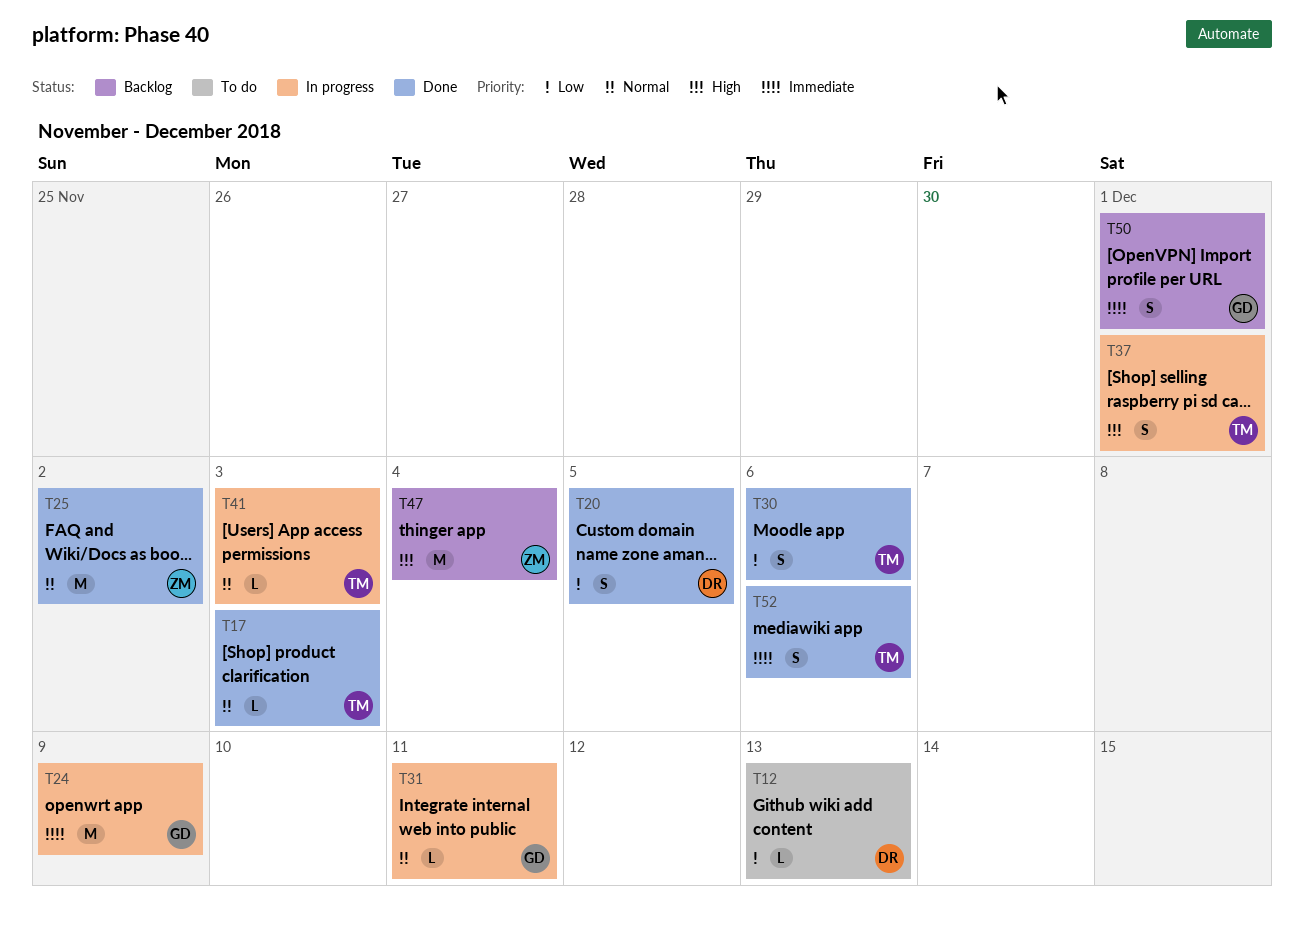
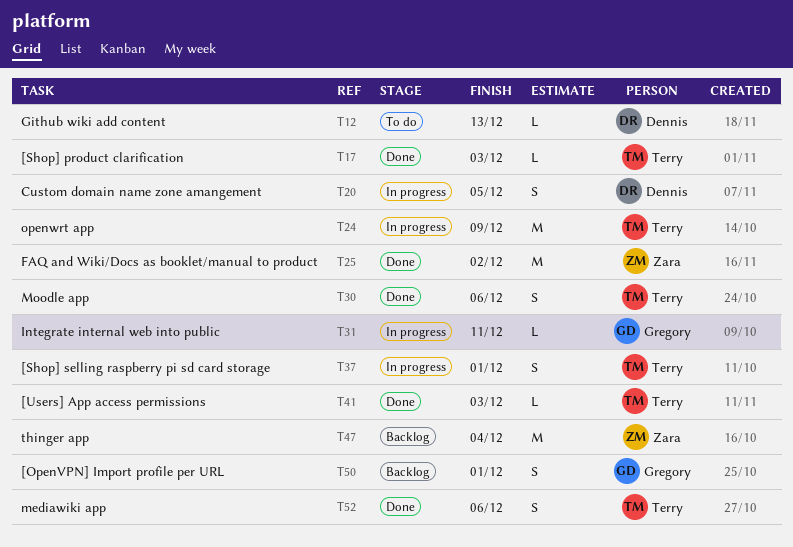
T20, status: Done -> In progress
T24, owner: Gregory -> Terry
T41, status: In progress -> Done

